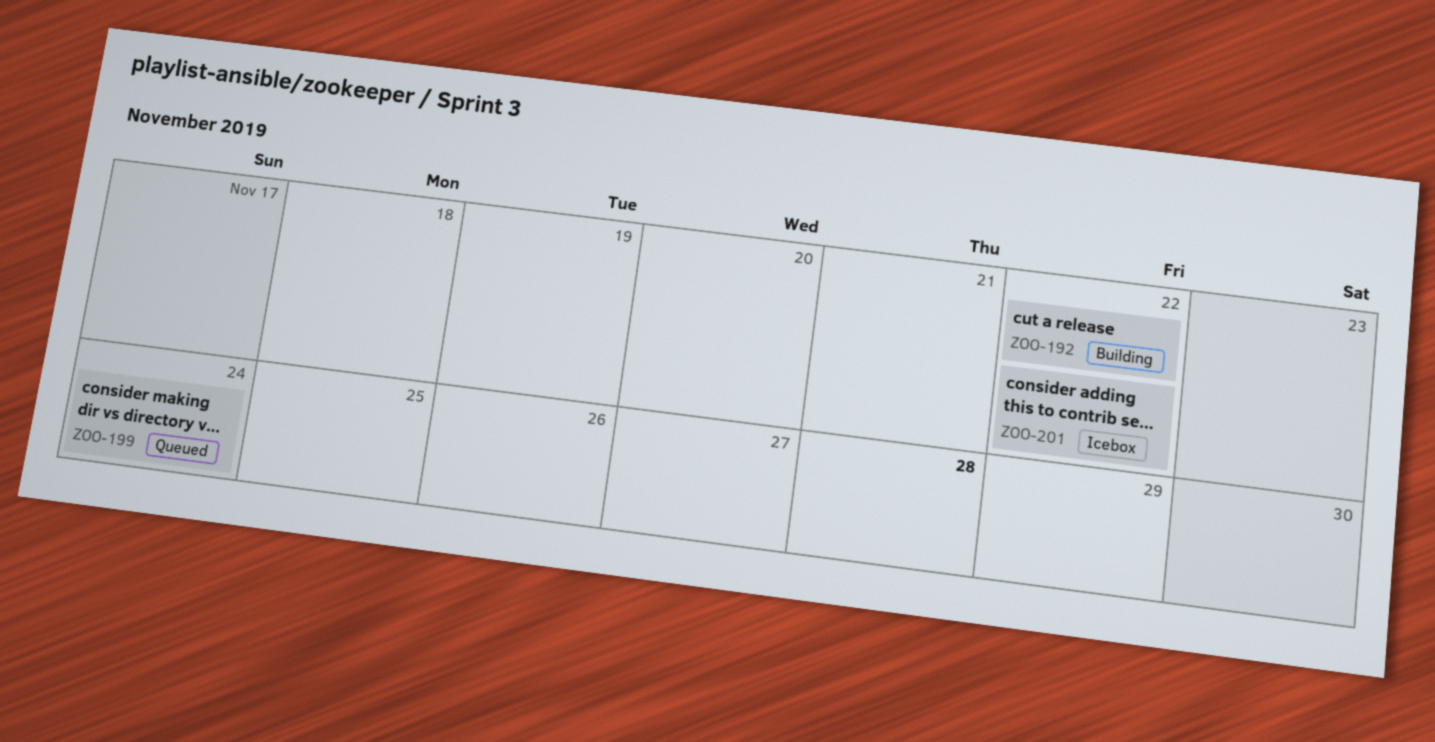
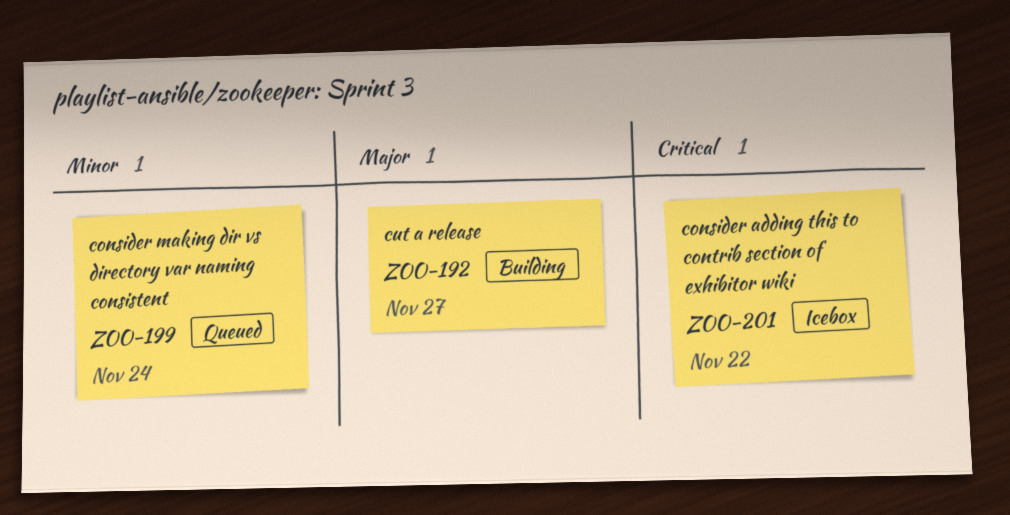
ZOO-192, due: Nov 22 -> Nov 27

